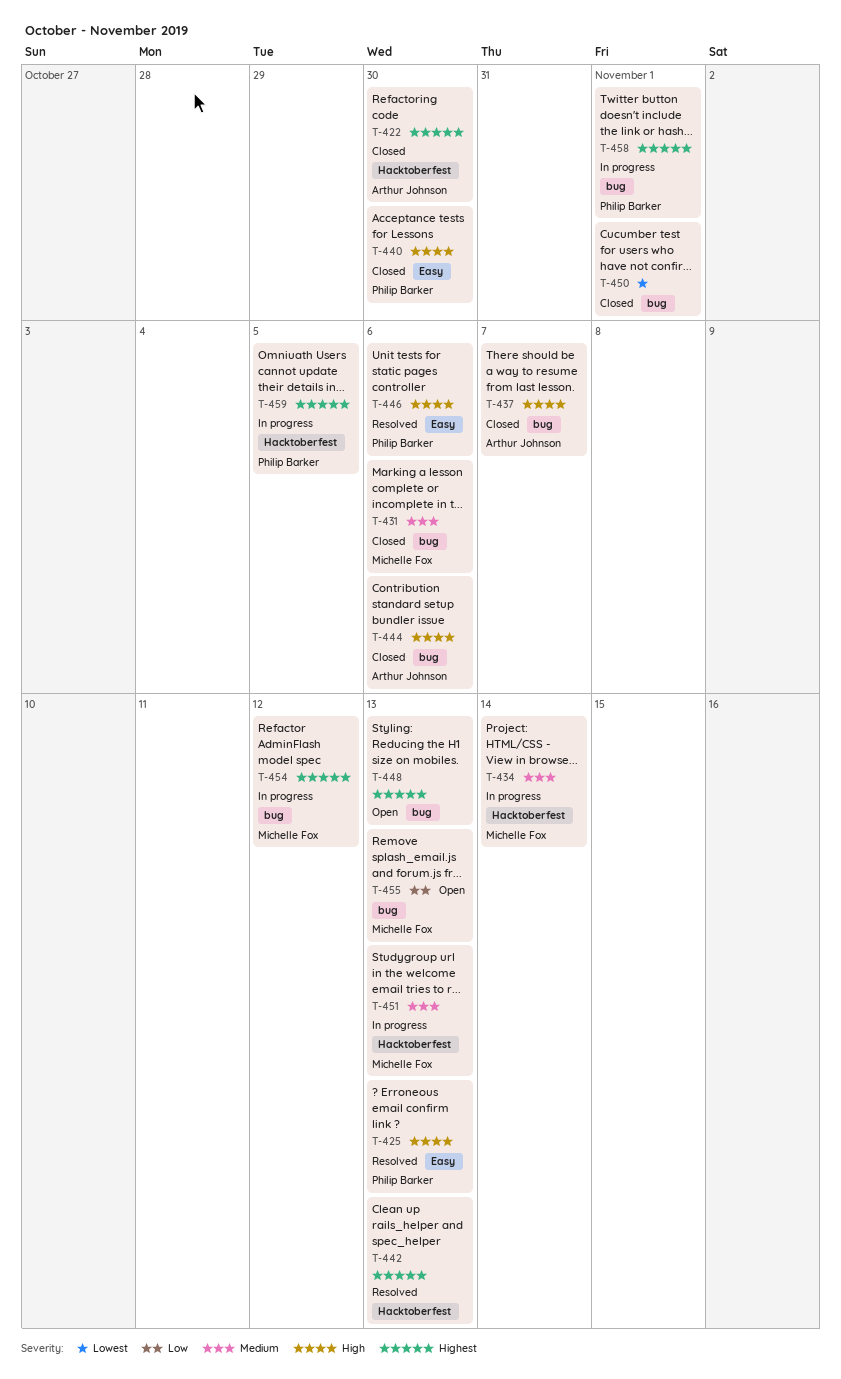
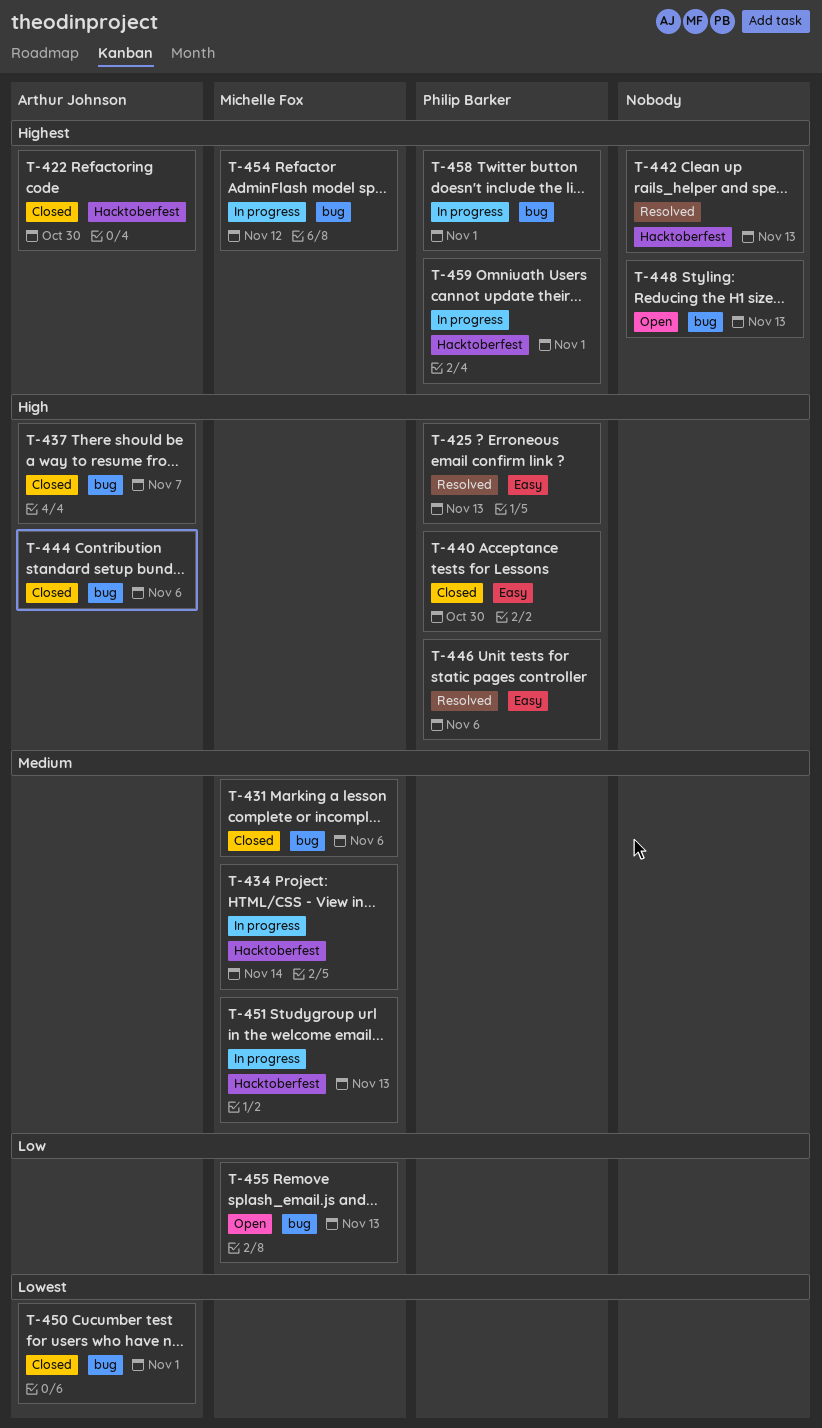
T-450, owner: none -> Arthur Johnson
T-459, due: Nov 5 -> Nov 1

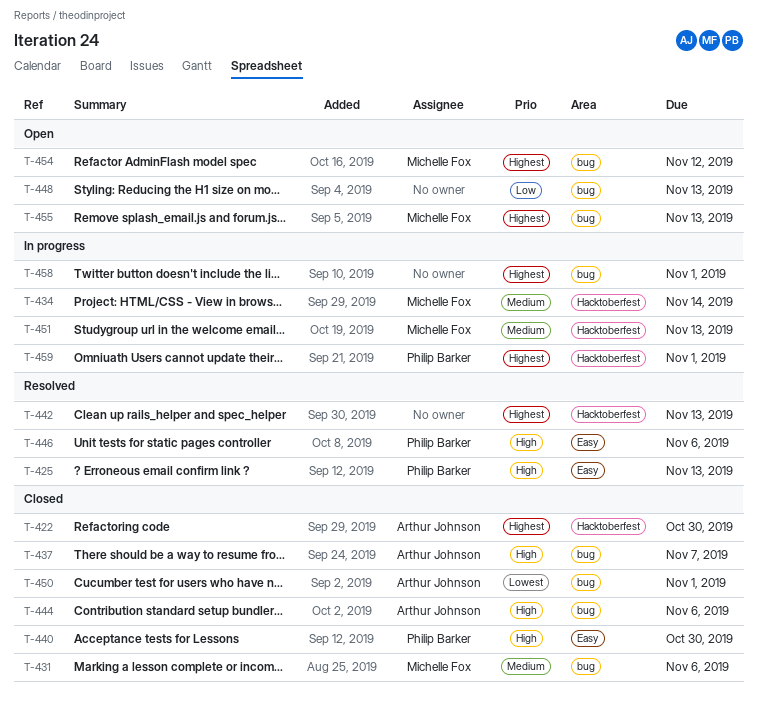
T-448, priority: Highest -> Low
T-454, status: In progress -> Open
T-455, priority: Low -> Highest
T-458, owner: Philip Barker -> none

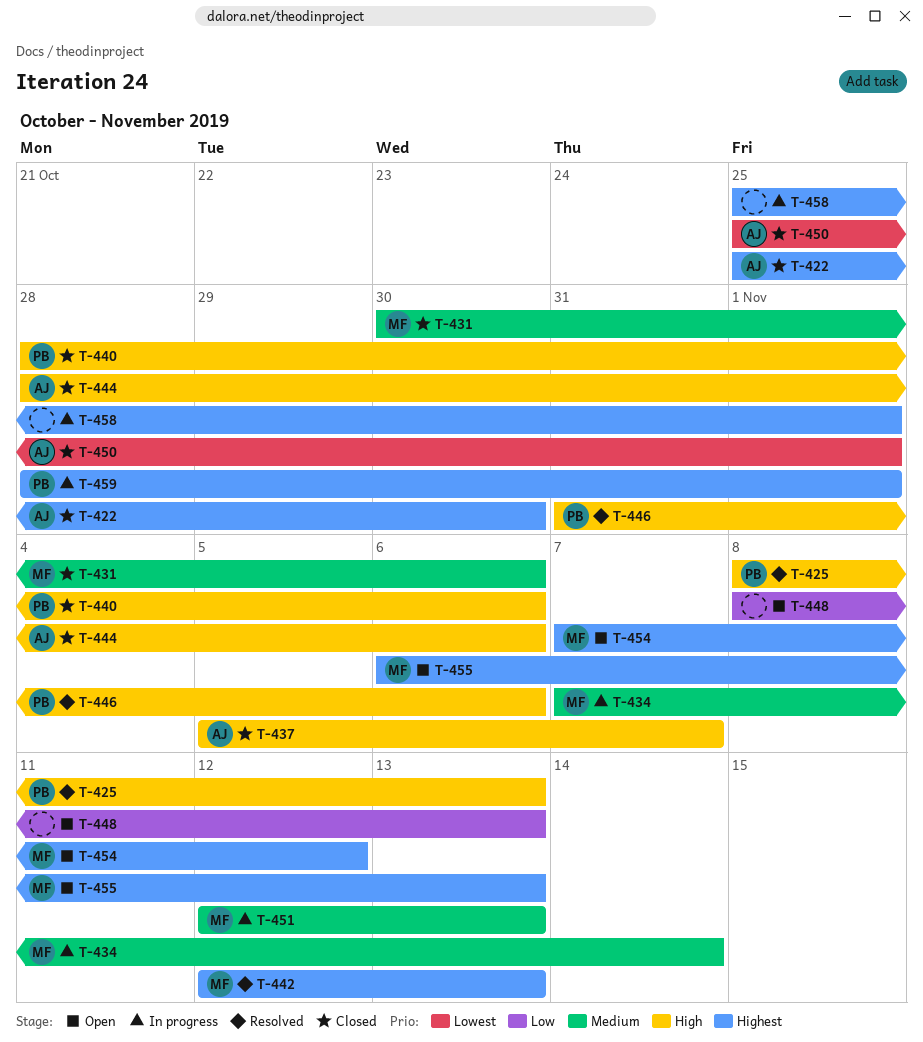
T-440, due: Oct 30 -> Nov 6
T-442, owner: none -> Michelle Fox

